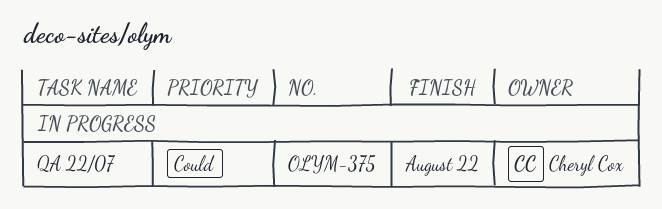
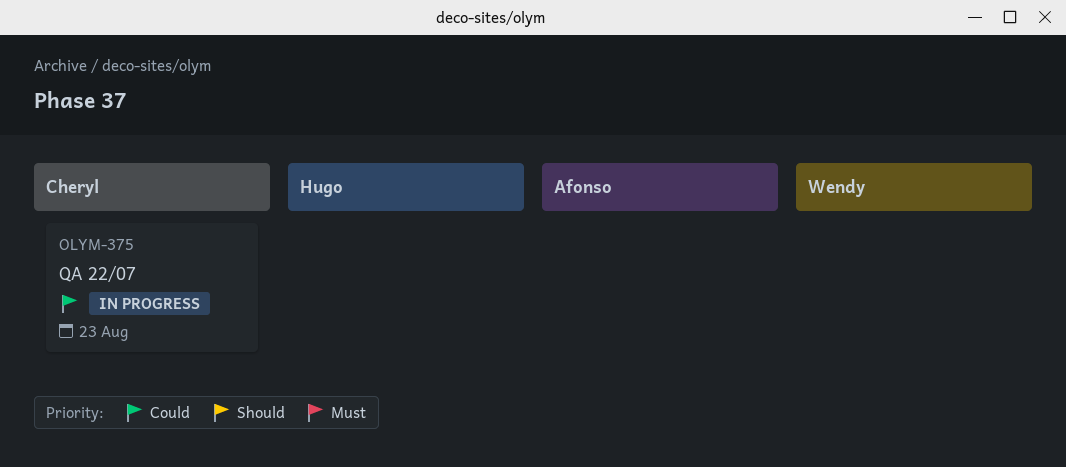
OLYM-375, due: Aug 22 -> Aug 23

